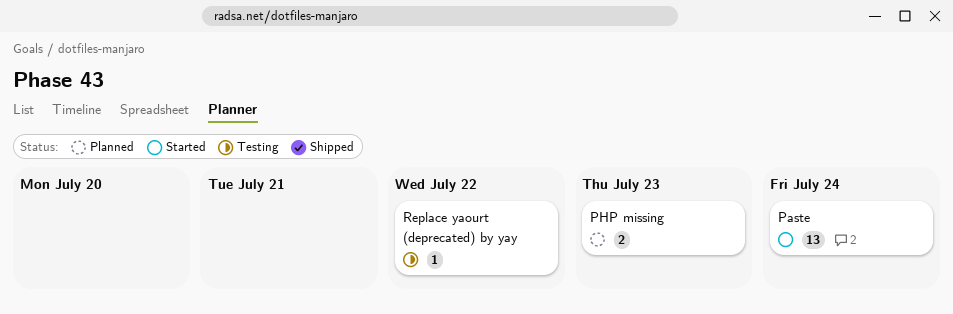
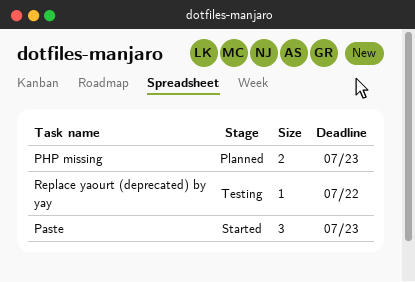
Paste, estimate: 13 -> 3
Paste, due: Jul 24 -> Jul 23

